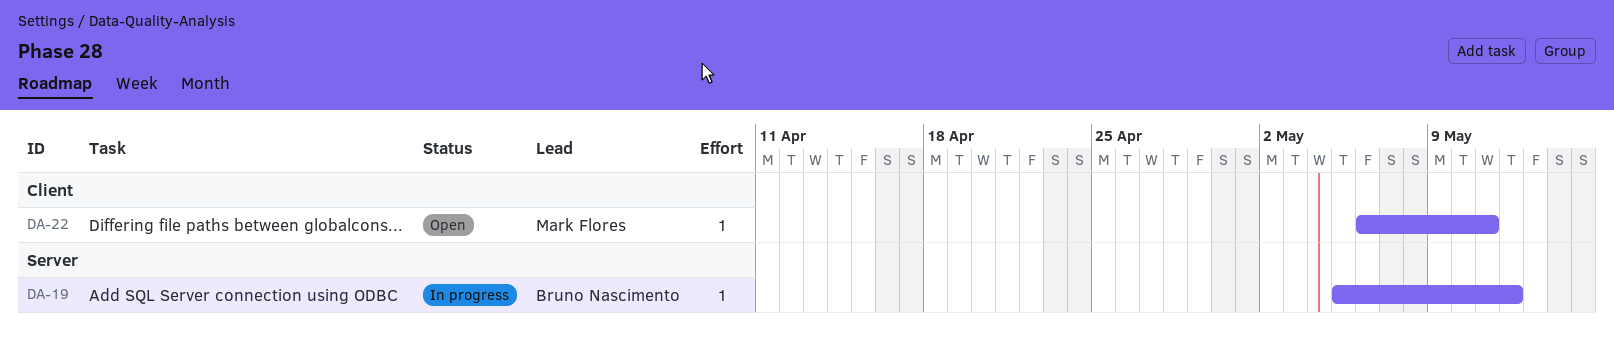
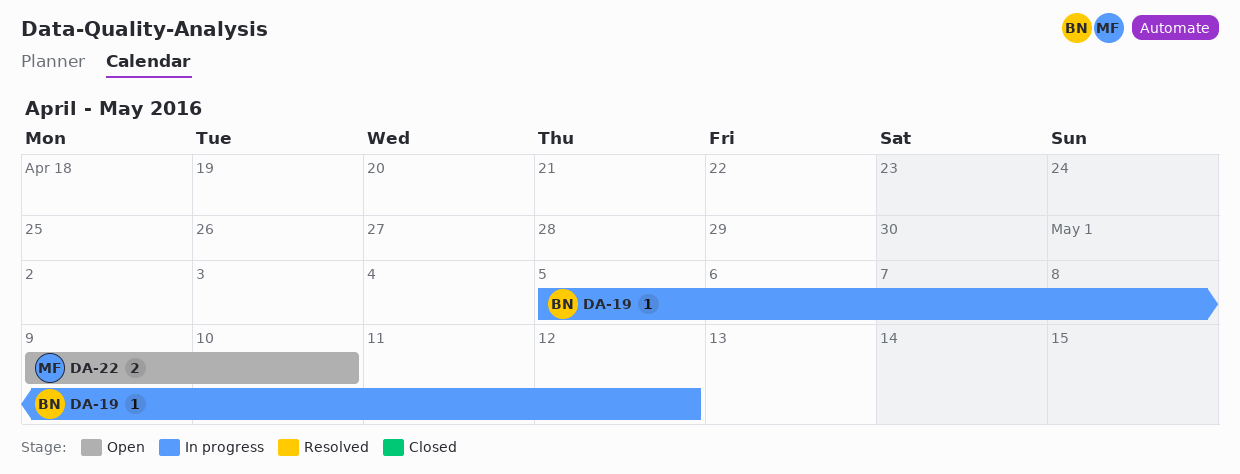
DA-22, estimate: 1 -> 2
DA-22, start: May 6 -> May 9
DA-22, due: May 11 -> May 10

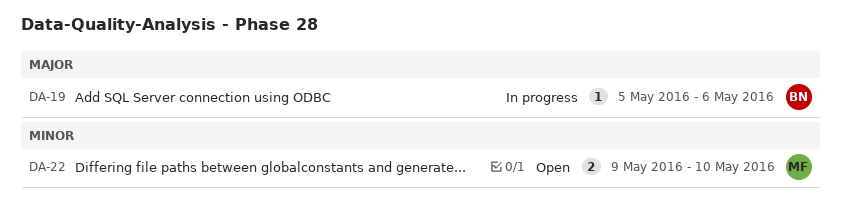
DA-19, due: May 12 -> May 6

